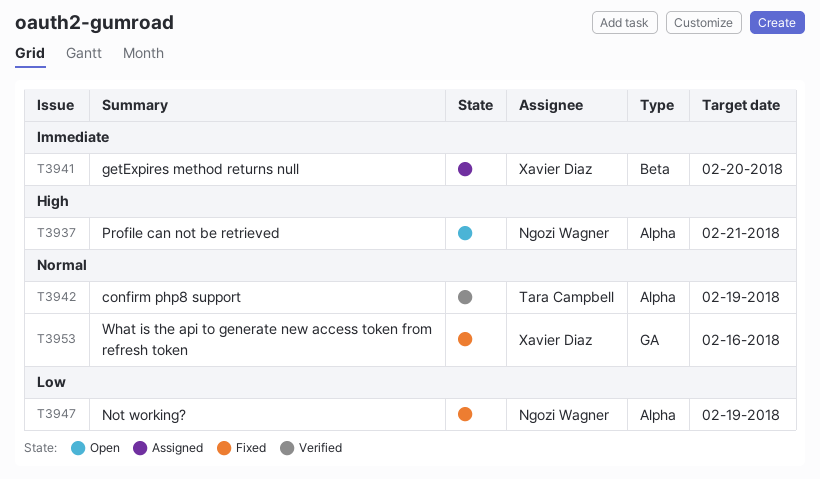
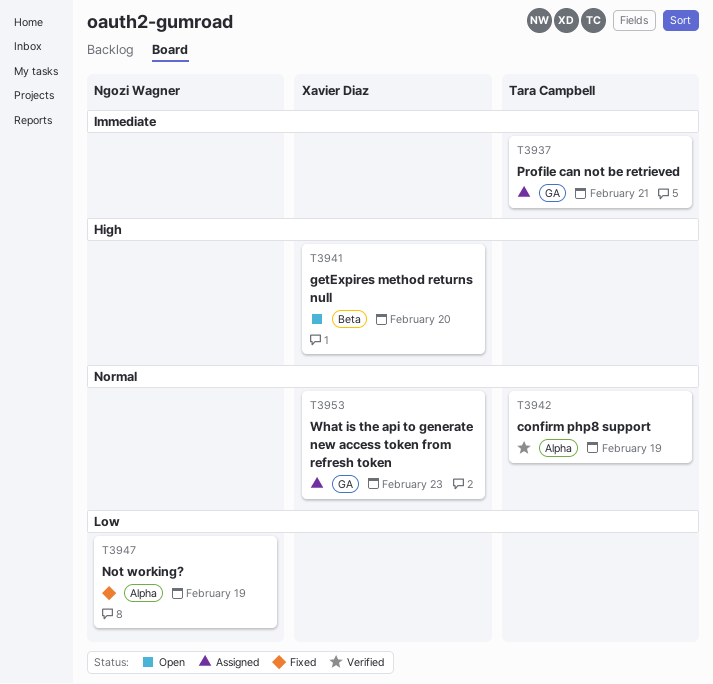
T3937, status: Open -> Assigned
T3937, owner: Ngozi Wagner -> Tara Campbell
T3937, priority: High -> Immediate
T3937, label: Alpha -> GA
T3941, status: Assigned -> Open
T3941, priority: Immediate -> High
T3953, status: Fixed -> Assigned
T3953, due: Feb 16 -> Feb 23

